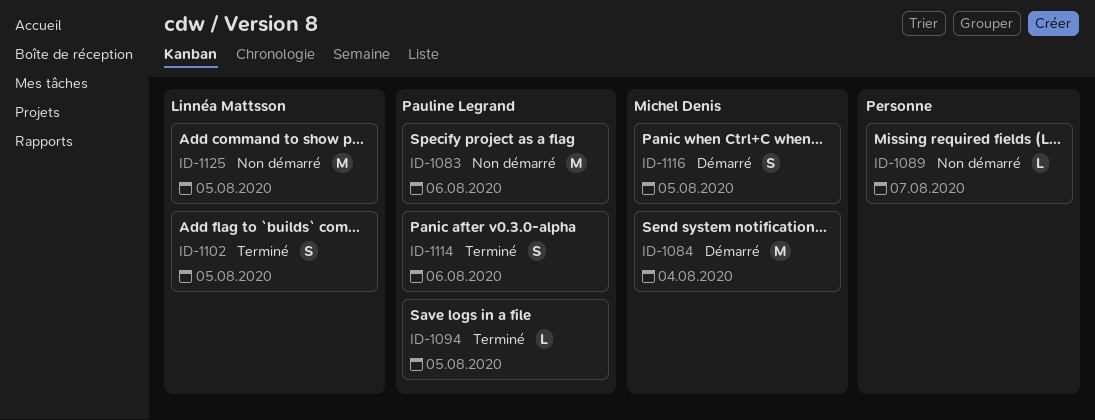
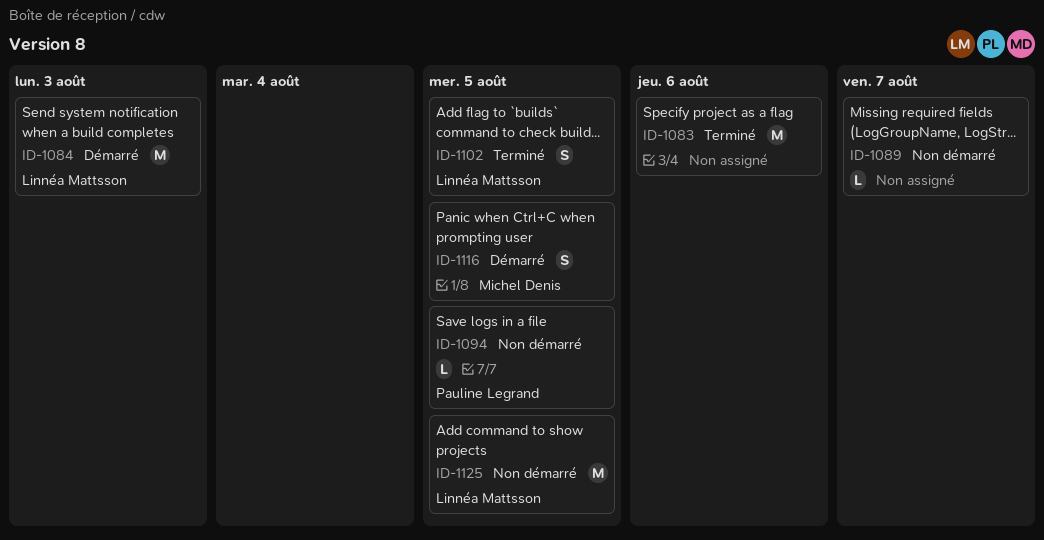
ID-1083, status: Non démarré -> Terminé
ID-1083, owner: Pauline Legrand -> none
ID-1084, owner: Michel Denis -> Linnéa Mattsson
ID-1084, due: Aug 4 -> Aug 3
ID-1094, status: Terminé -> Non démarré
ID-1114: present -> none

